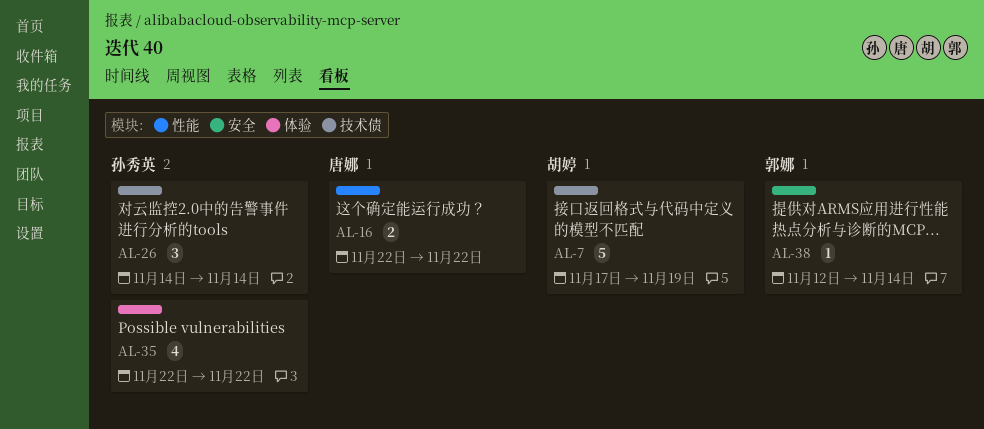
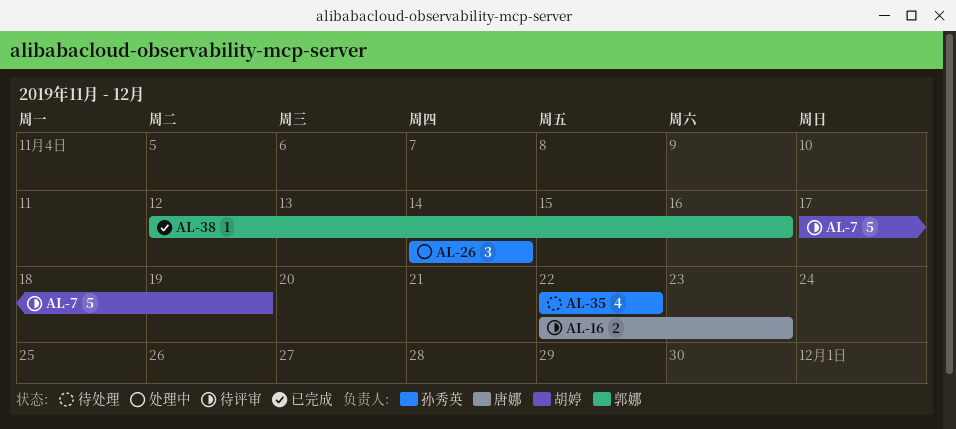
AL-16, due: Nov 22 -> Nov 23
AL-38, due: Nov 14 -> Nov 16

